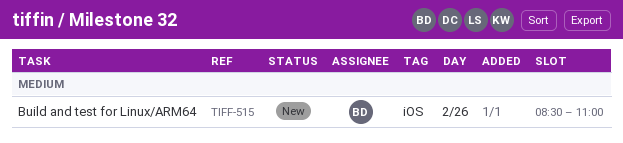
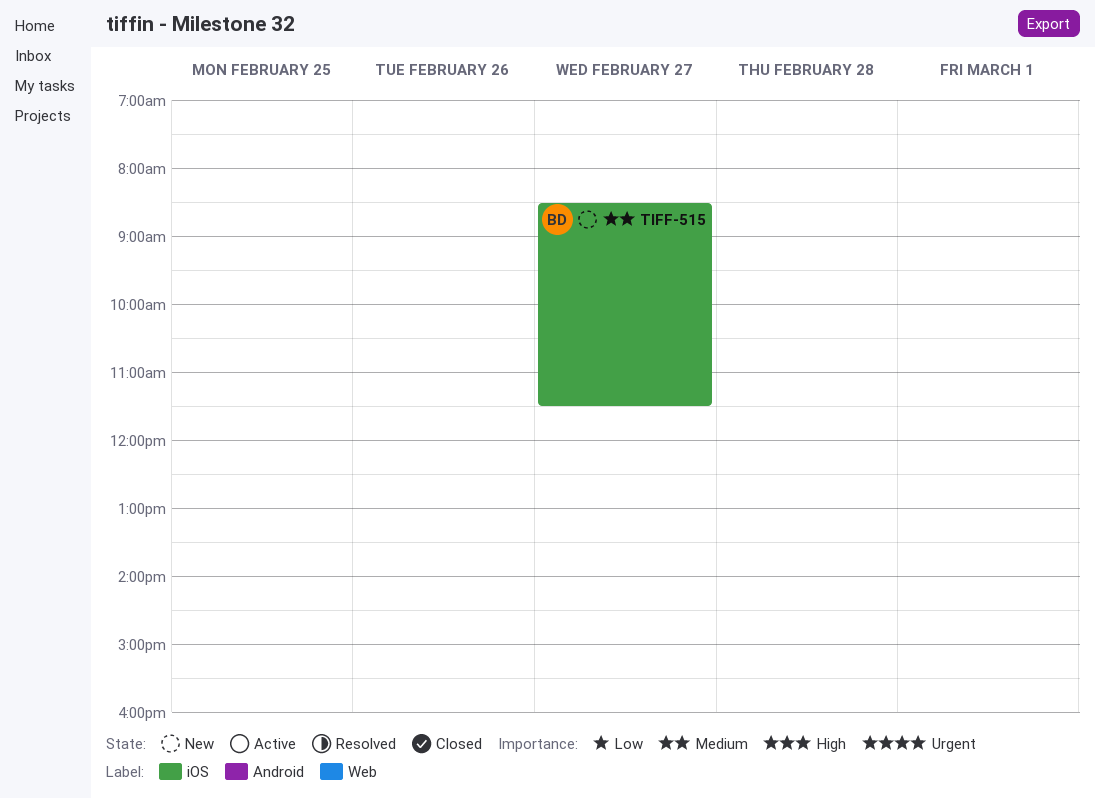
TIFF-515, day: Feb 26 -> Feb 27
TIFF-515, ends: 11:00 -> 11:30

